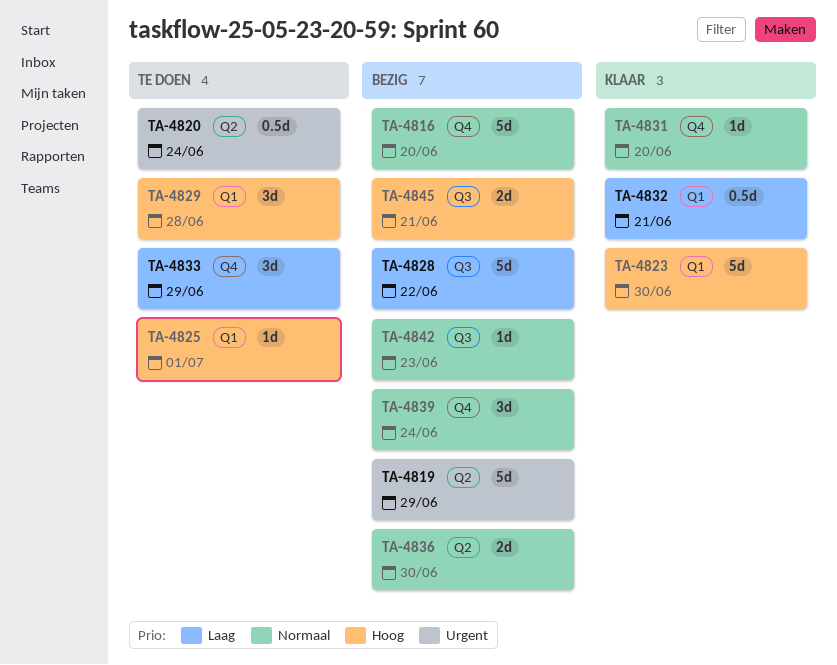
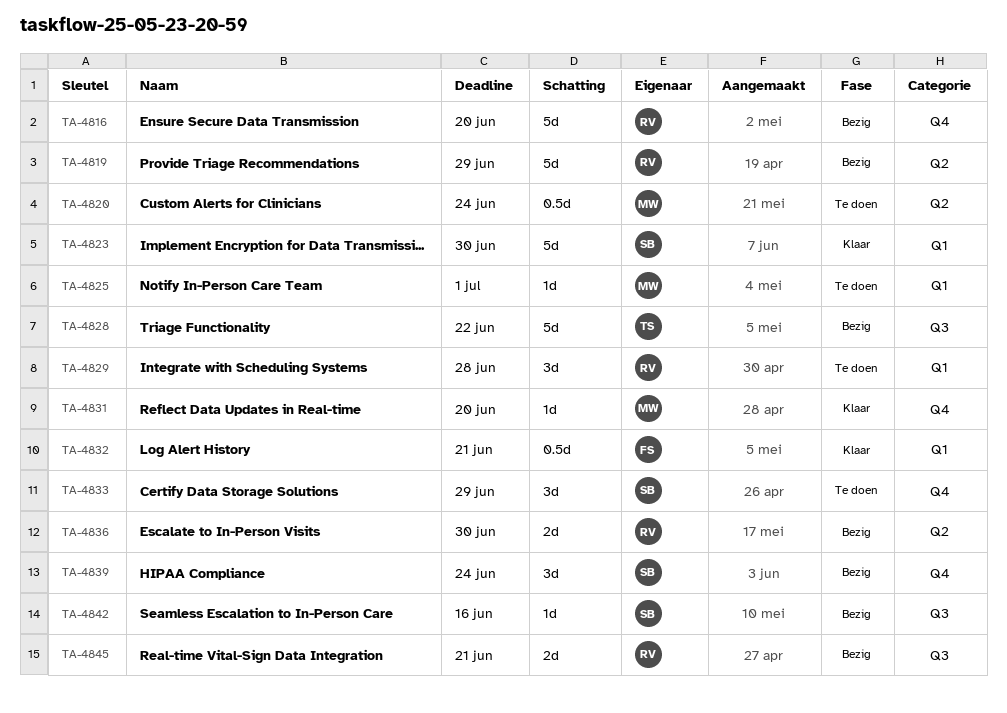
TA-4842, due: Jun 23 -> Jun 16

